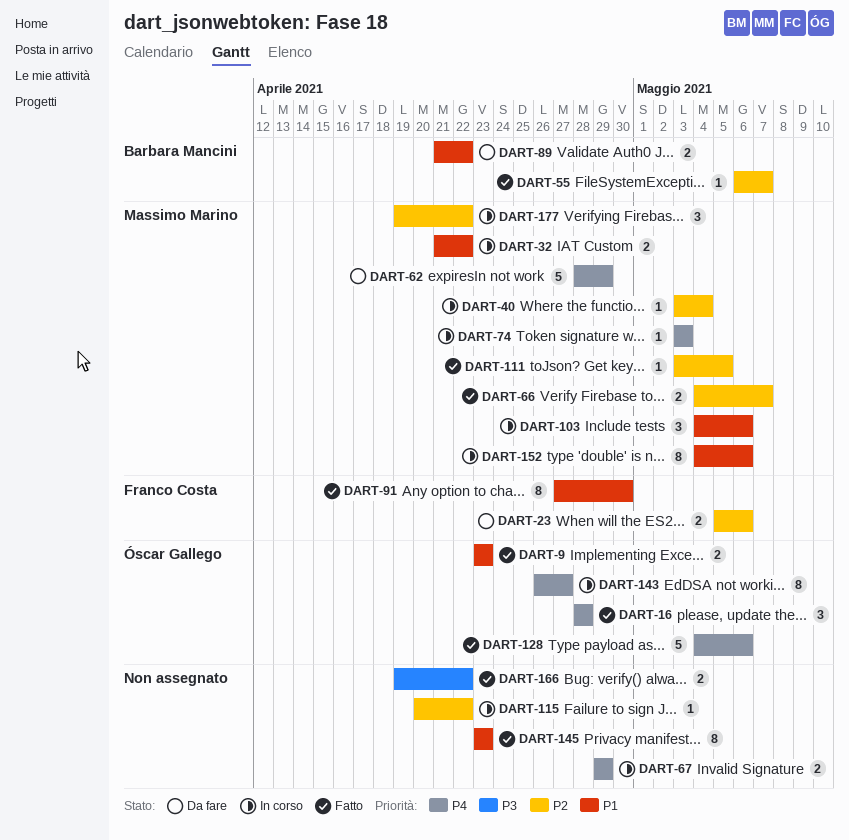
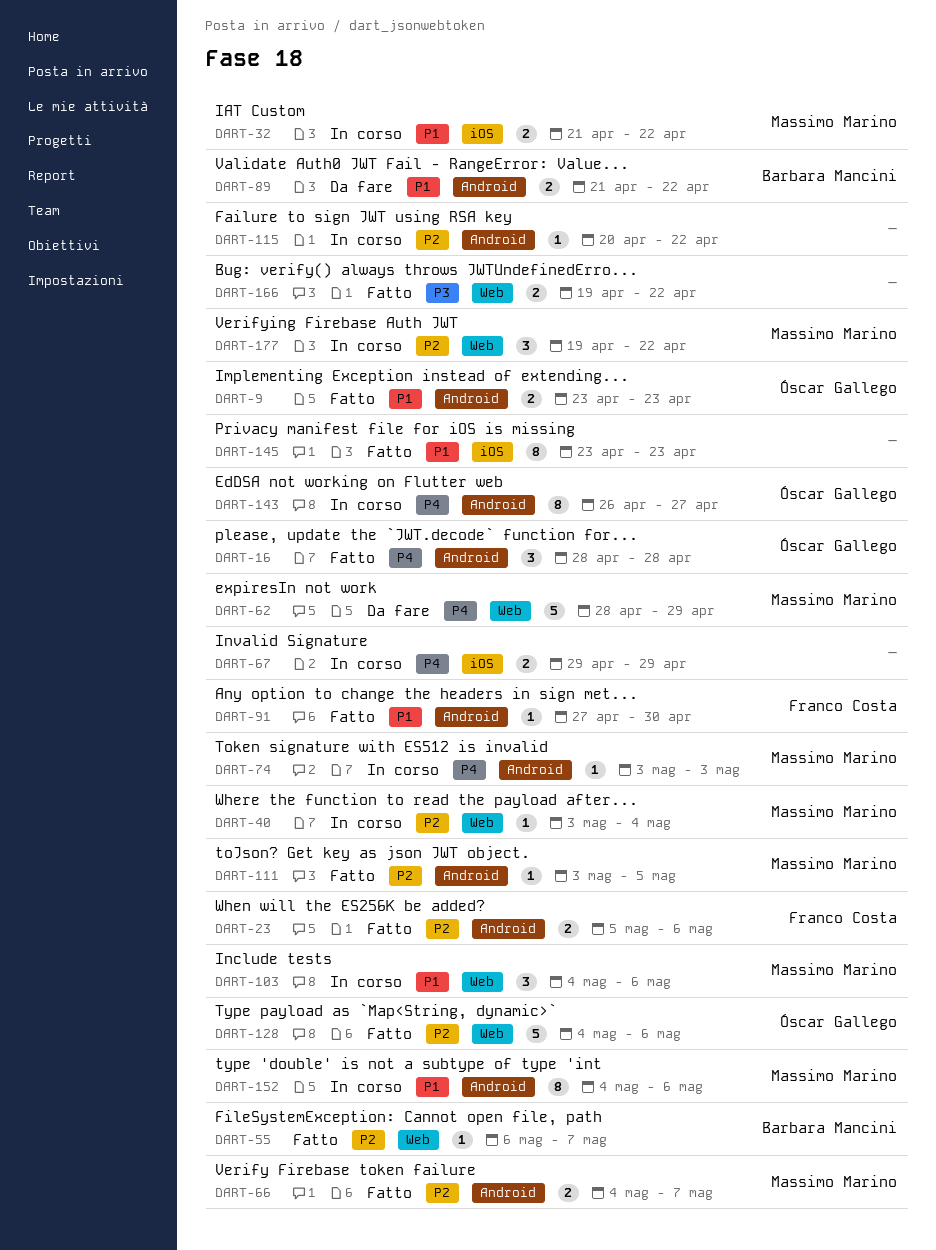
DART-23, status: Da fare -> Fatto
DART-91, estimate: 8 -> 1
DART-128, priority: P4 -> P2

